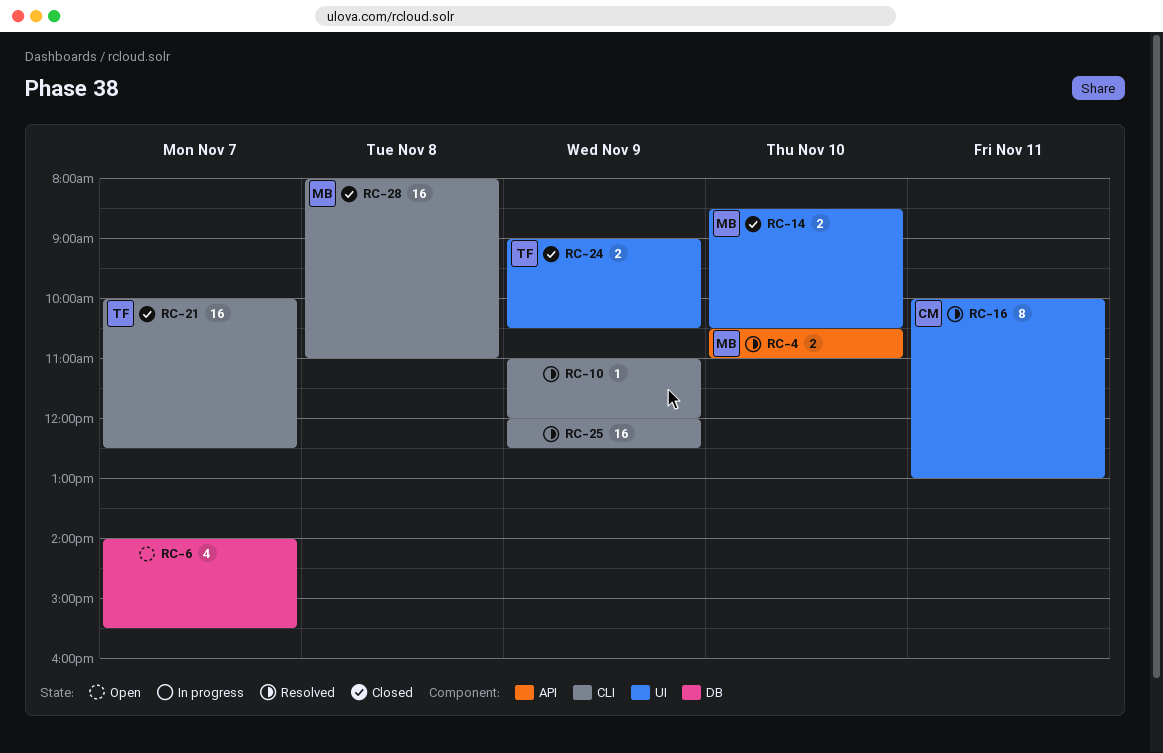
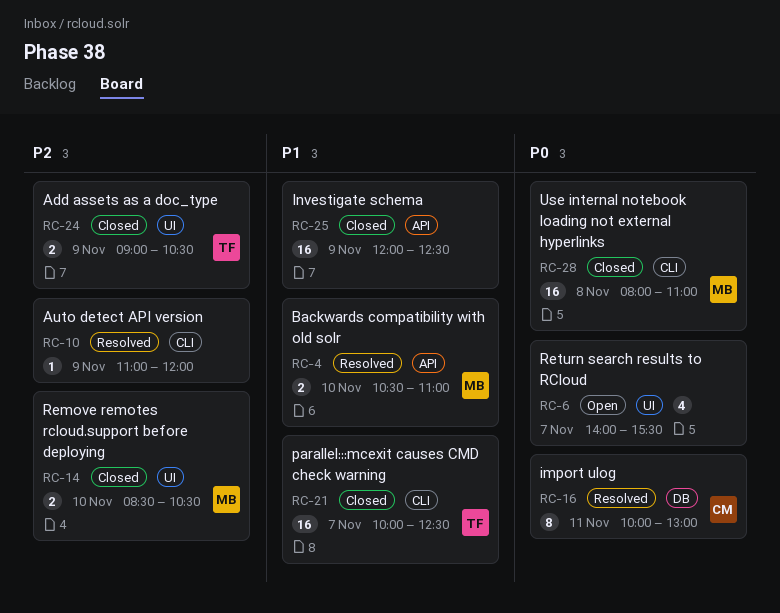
RC-6, label: DB -> UI
RC-16, label: UI -> DB
RC-25, status: Resolved -> Closed
RC-25, label: CLI -> API

